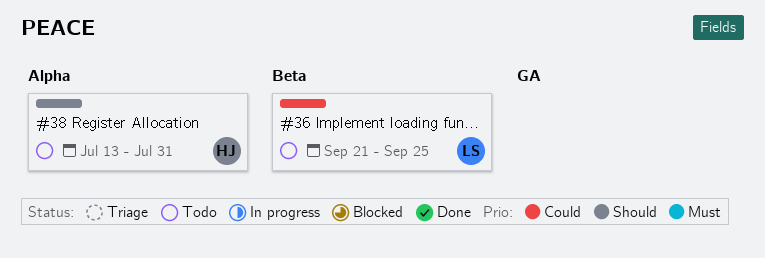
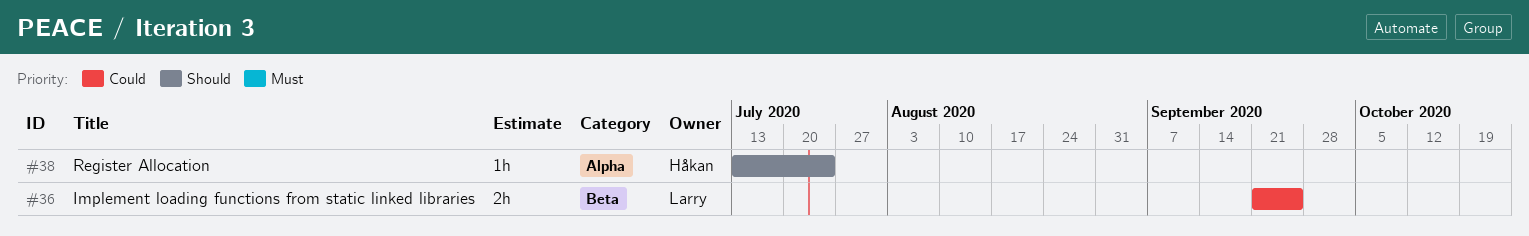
#38, due: Jul 31 -> Jul 24

